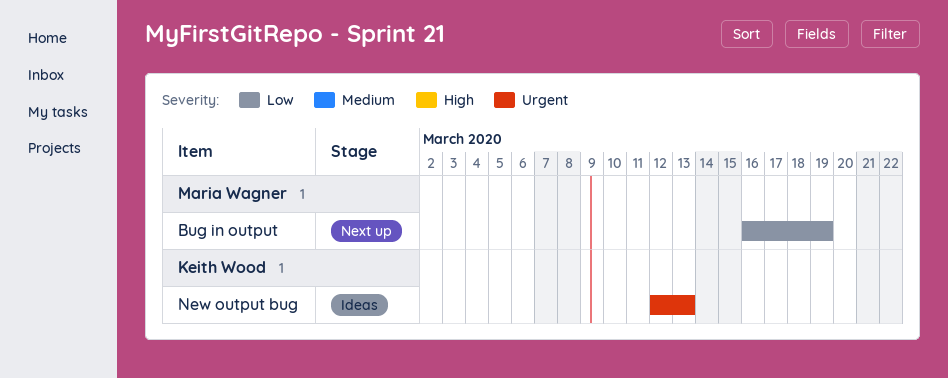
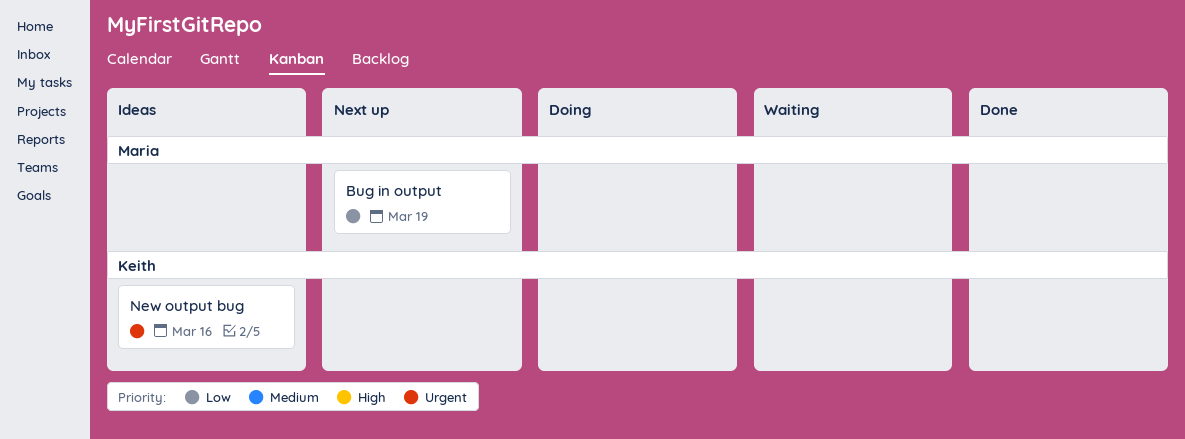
New output bug, due: Mar 13 -> Mar 16

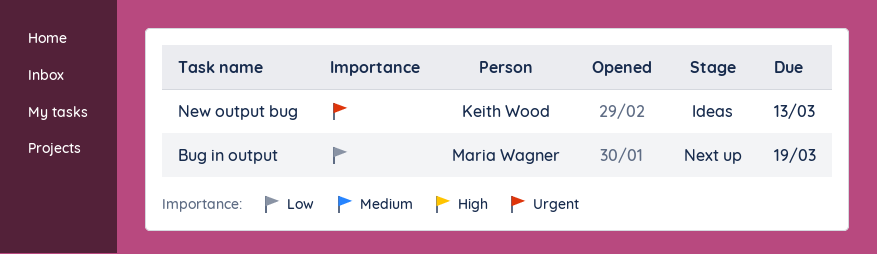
New output bug, due: Mar 16 -> Mar 13

